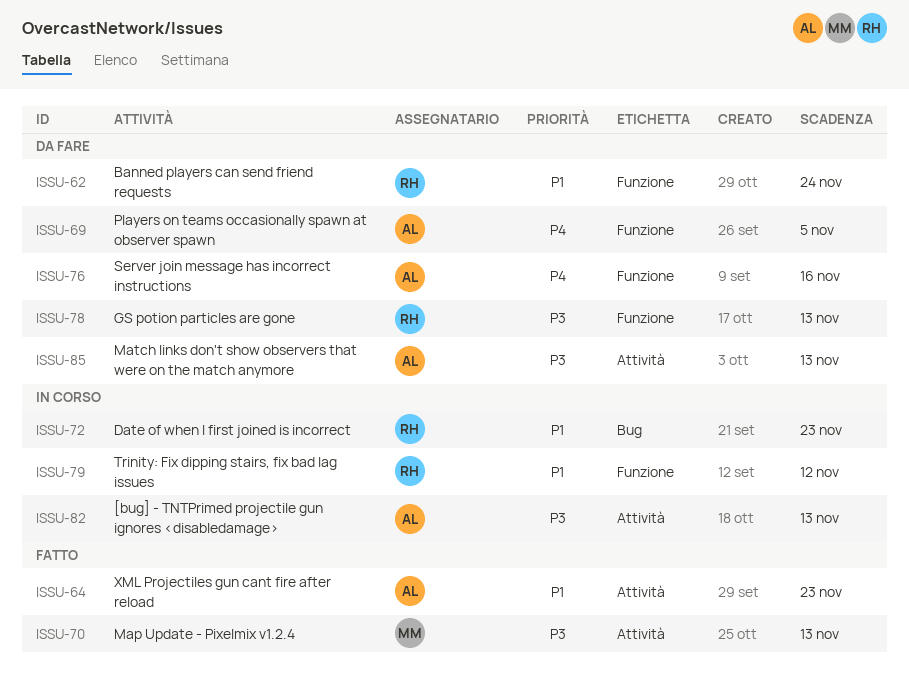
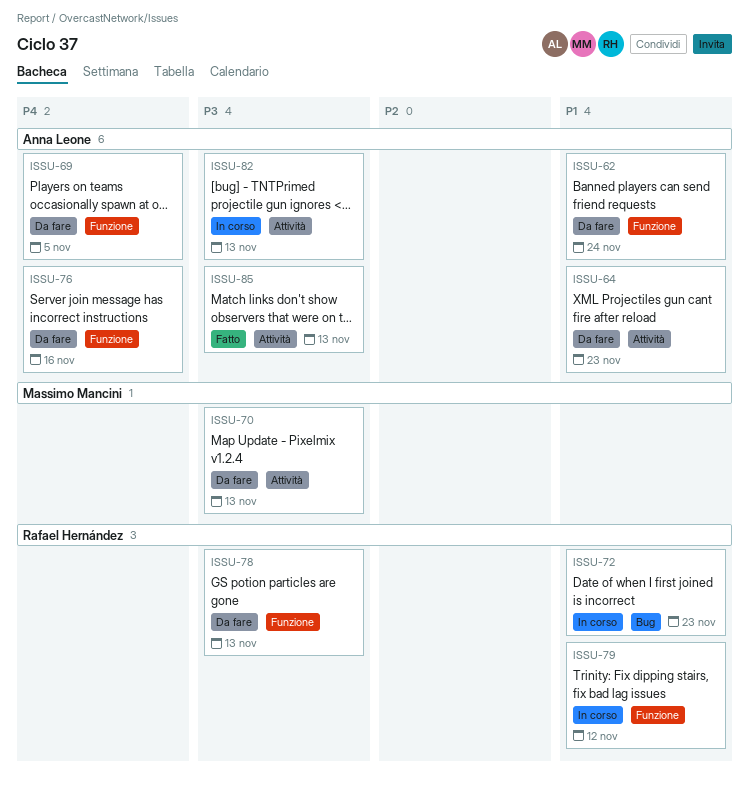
ISSU-62, owner: Rafael Hernández -> Anna Leone
ISSU-64, status: Fatto -> Da fare
ISSU-70, status: Fatto -> Da fare
ISSU-85, status: Da fare -> Fatto

